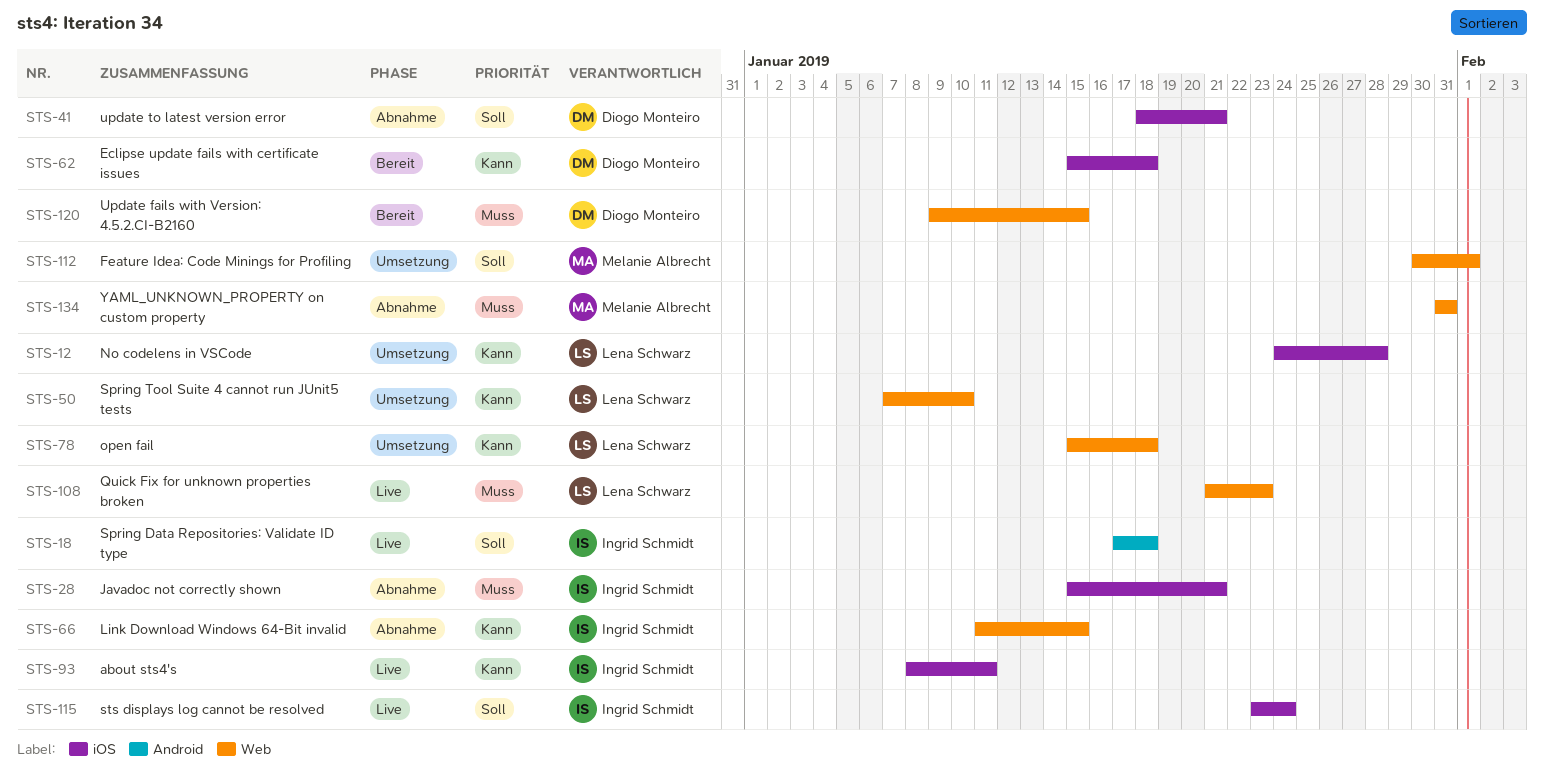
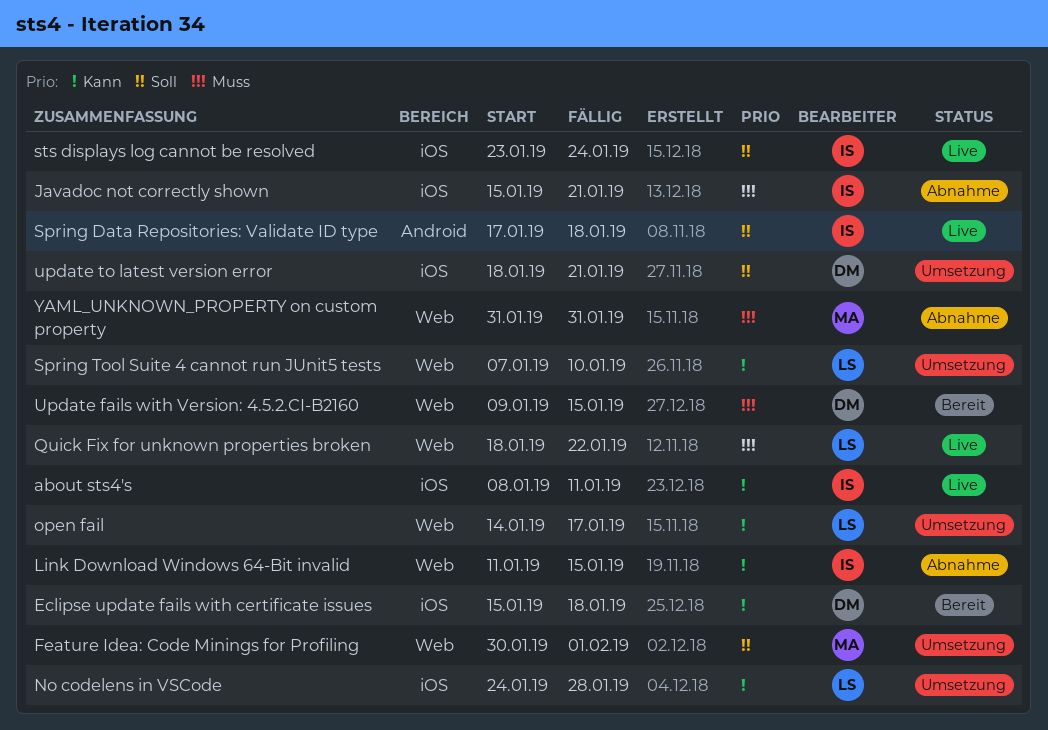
open fail, start: Jan 15 -> Jan 14
open fail, due: Jan 18 -> Jan 17
Quick Fix for unknown properties broken, start: Jan 21 -> Jan 18
Quick Fix for unknown properties broken, due: Jan 23 -> Jan 22
update to latest version error, status: Abnahme -> Umsetzung

